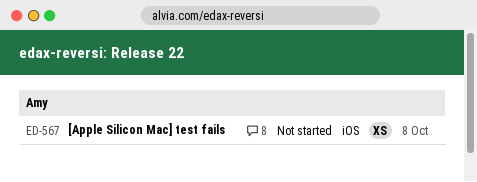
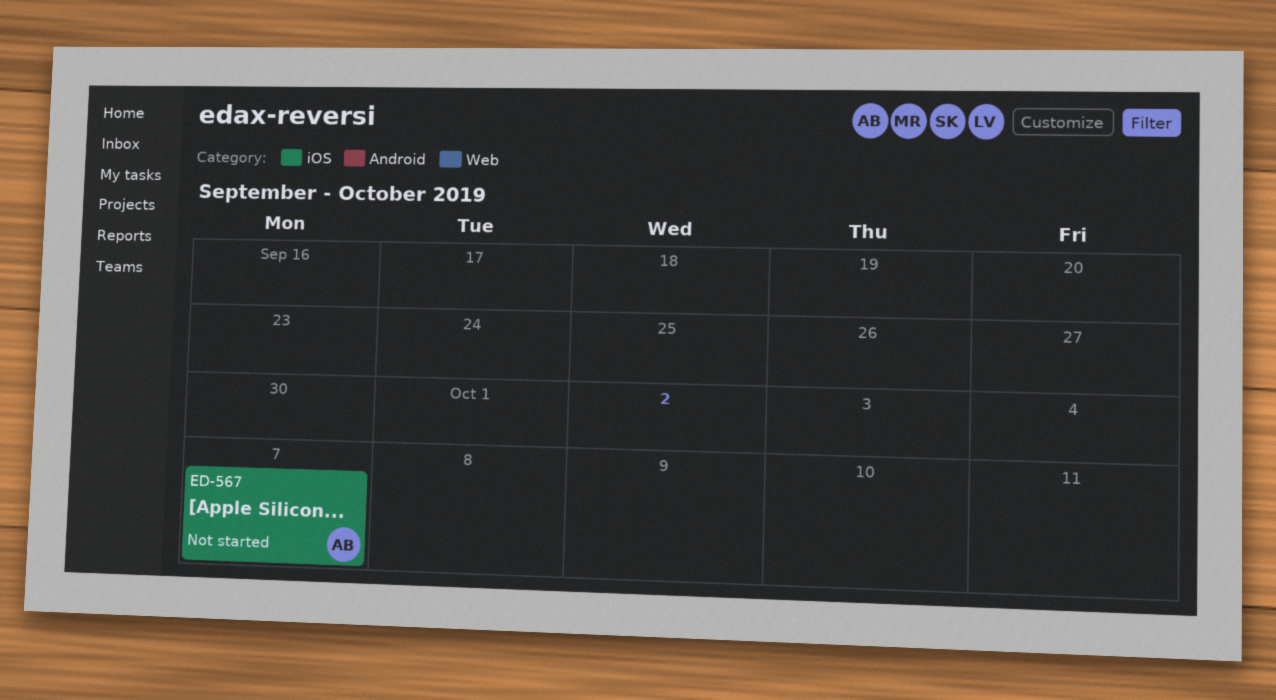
ED-567, due: Oct 8 -> Oct 7

